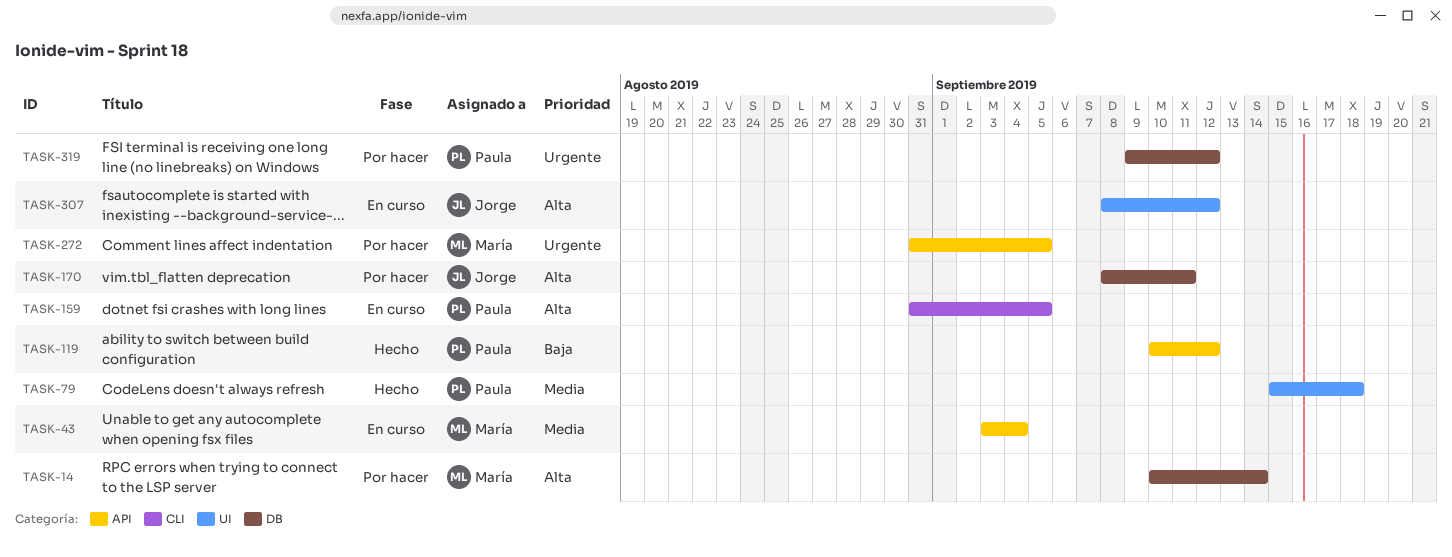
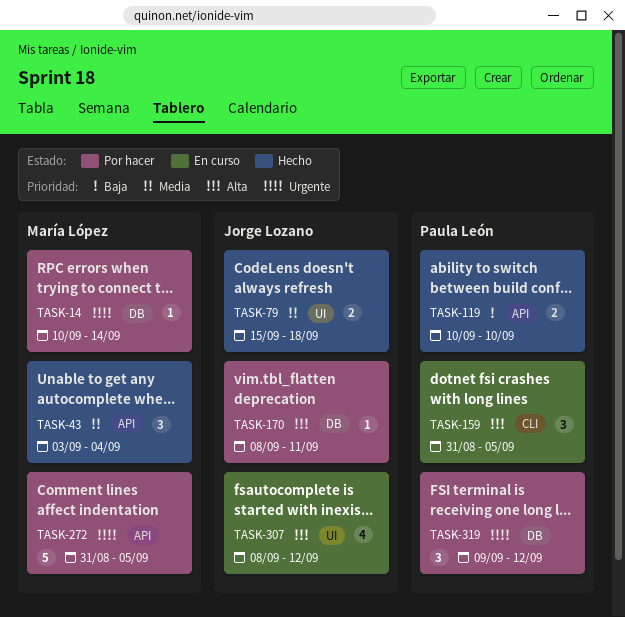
TASK-14, priority: Alta -> Urgente
TASK-43, status: En curso -> Hecho
TASK-79, owner: Paula León -> Jorge Lozano
TASK-119, due: Sep 12 -> Sep 10

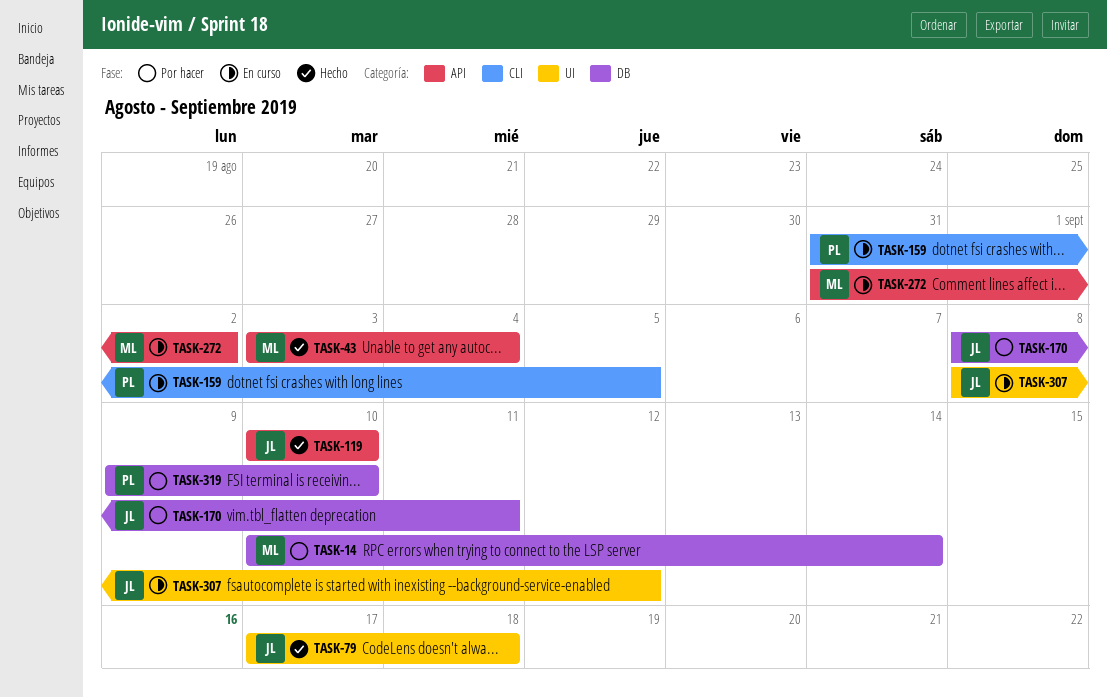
TASK-79, start: Sep 15 -> Sep 17
TASK-119, owner: Paula León -> Jorge Lozano
TASK-272, status: Por hacer -> En curso
TASK-272, due: Sep 5 -> Sep 2
TASK-319, due: Sep 12 -> Sep 10

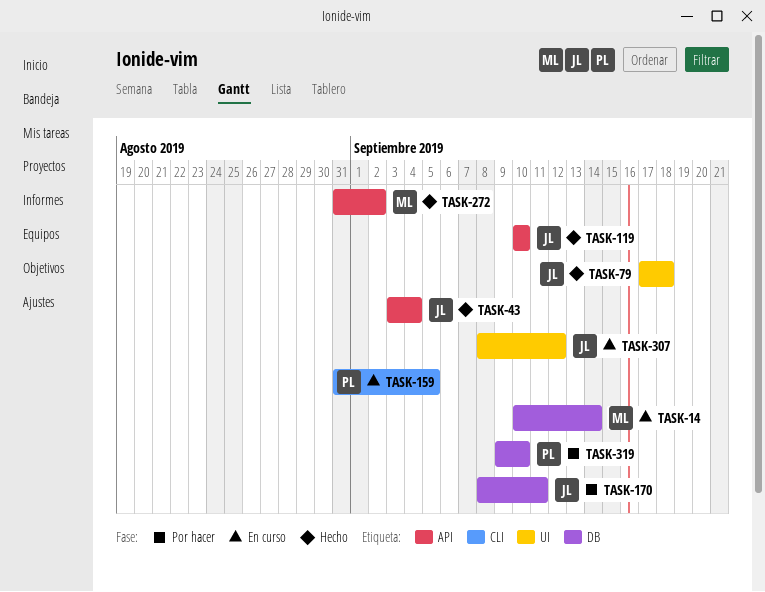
TASK-14, status: Por hacer -> En curso
TASK-43, owner: ML -> JL
TASK-272, status: En curso -> Hecho

